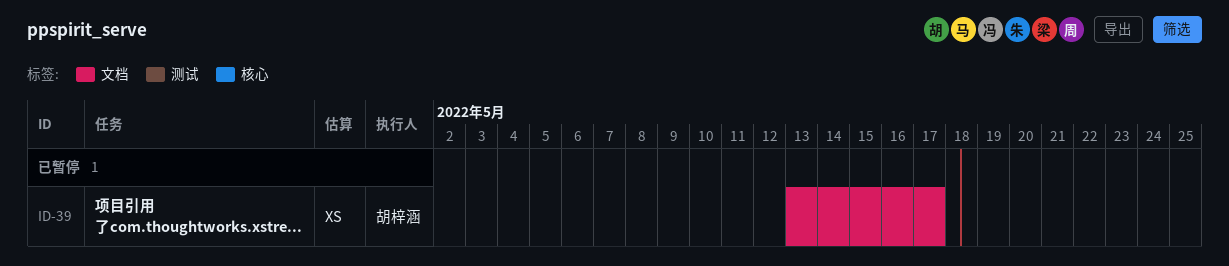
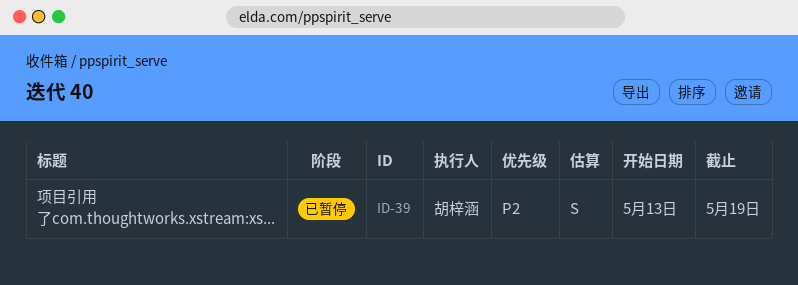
ID-39, estimate: XS -> S
ID-39, due: May 17 -> May 19

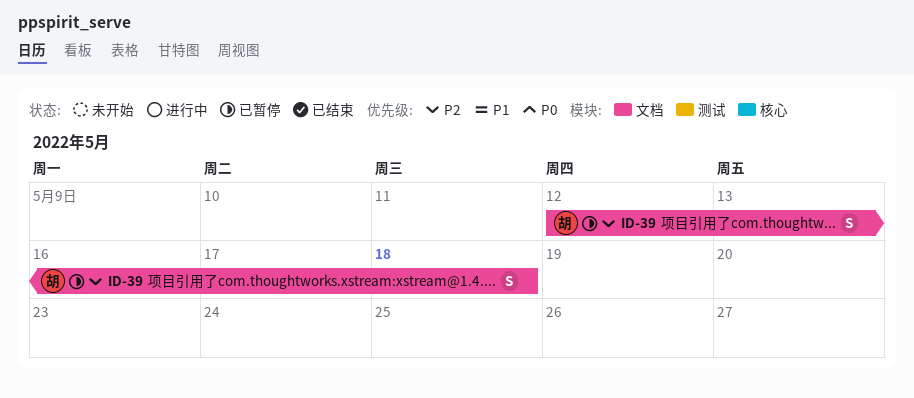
ID-39, start: May 13 -> May 12
ID-39, due: May 19 -> May 18

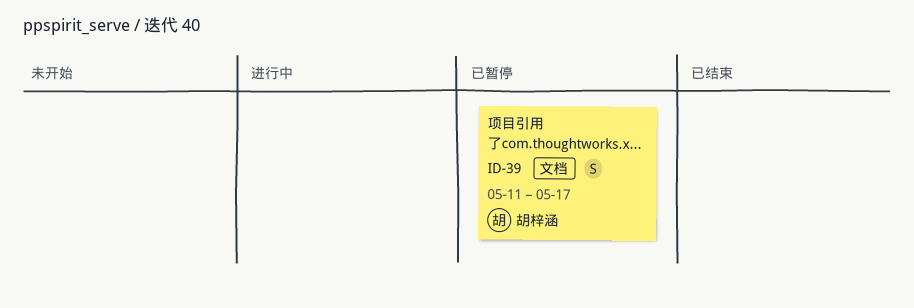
ID-39, start: May 12 -> May 11
ID-39, due: May 18 -> May 17

